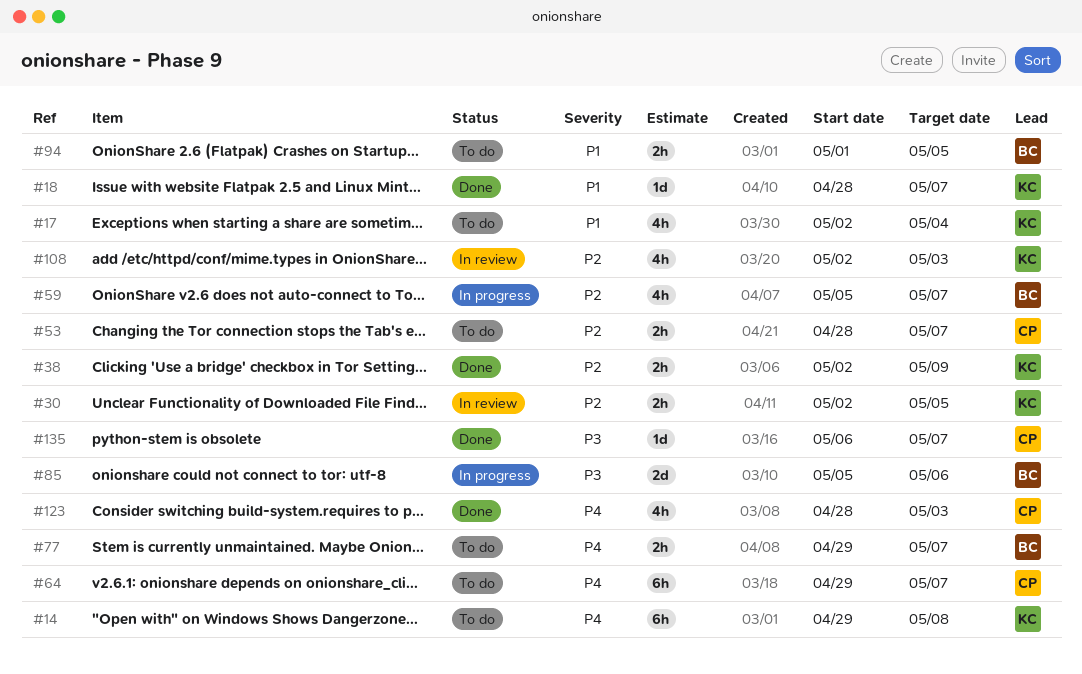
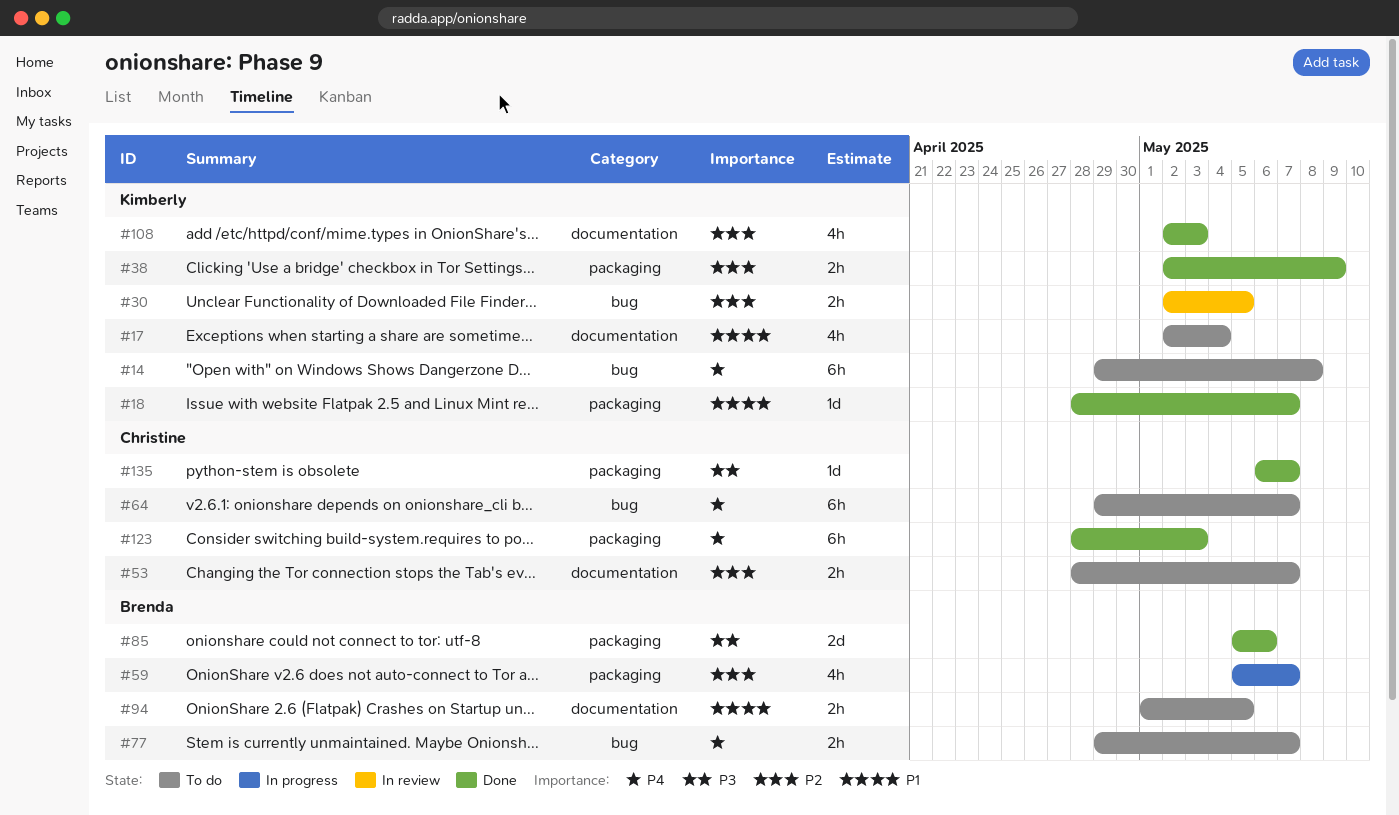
#85, status: In progress -> Done
#108, status: In review -> Done
#123, estimate: 4h -> 6h

